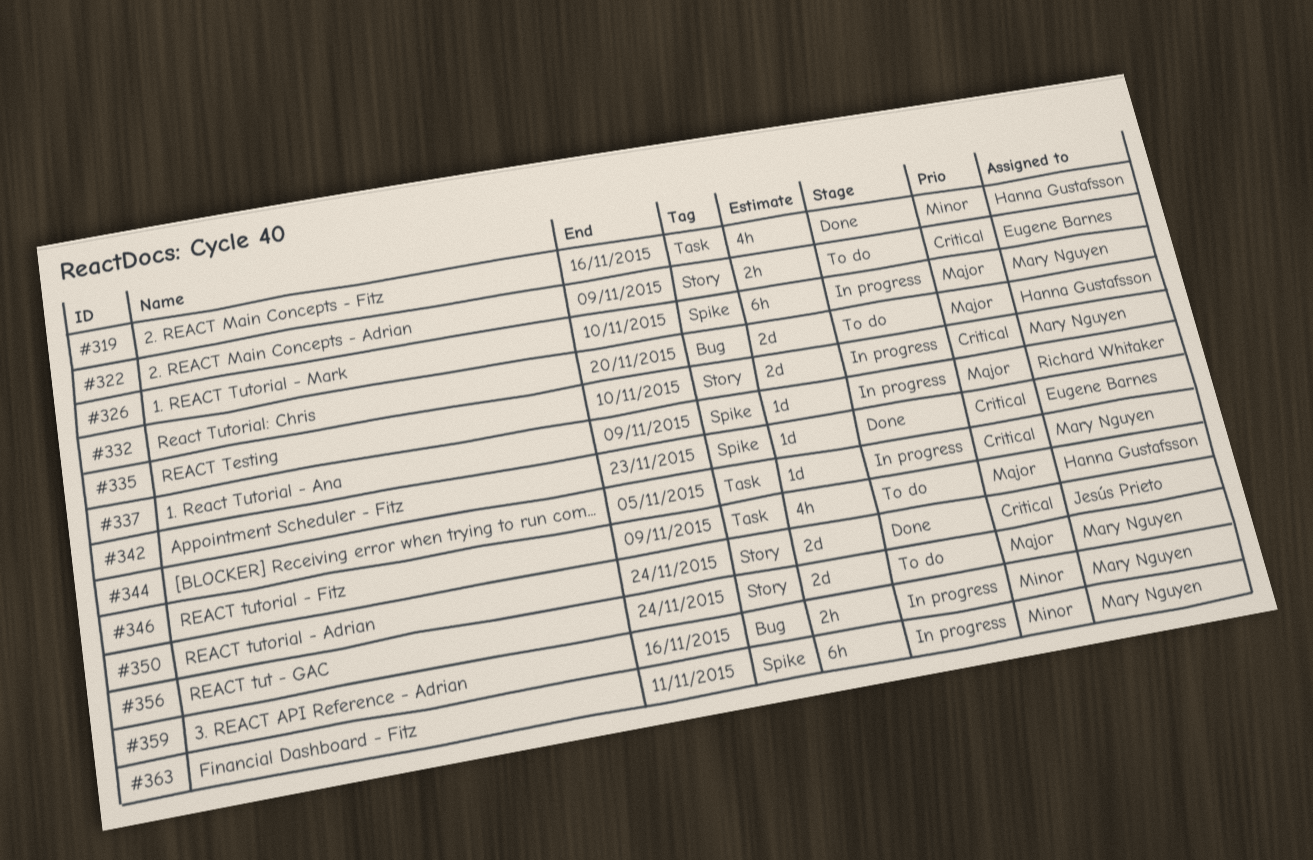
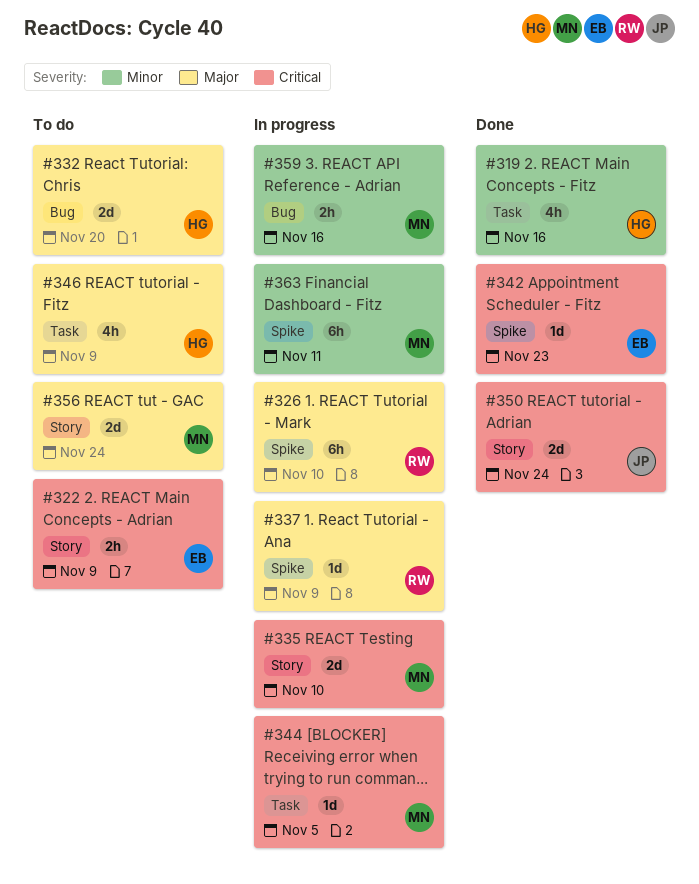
#326, owner: Mary Nguyen -> Richard Whitaker

